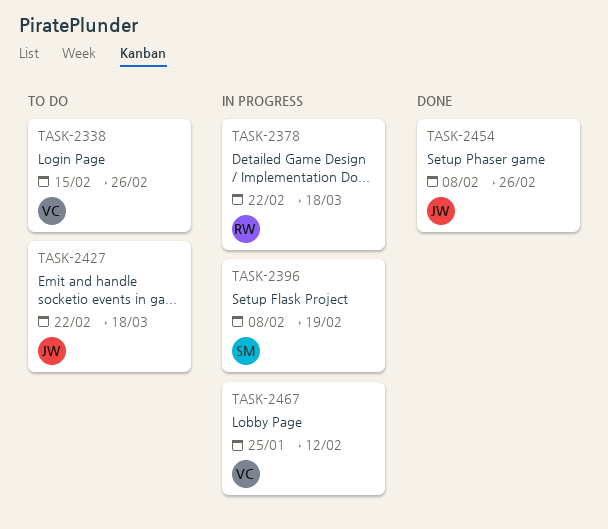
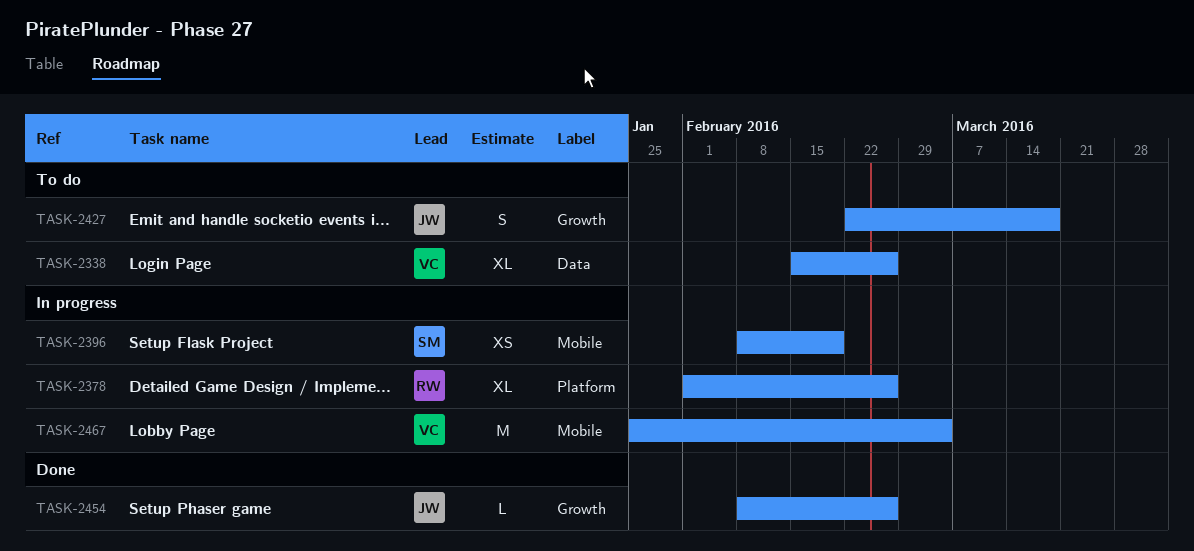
TASK-2378, start: Feb 22 -> Feb 1
TASK-2378, due: Mar 18 -> Feb 26
TASK-2467, due: Feb 12 -> Mar 4

